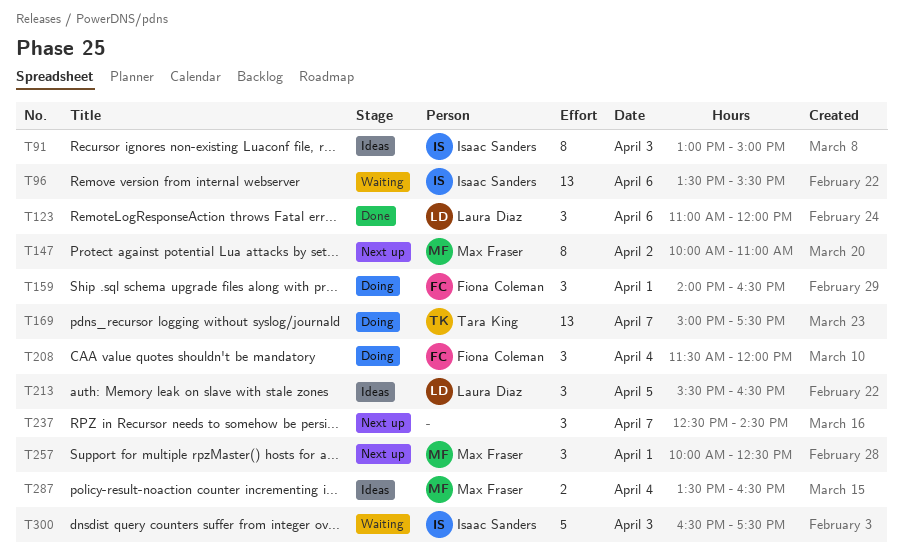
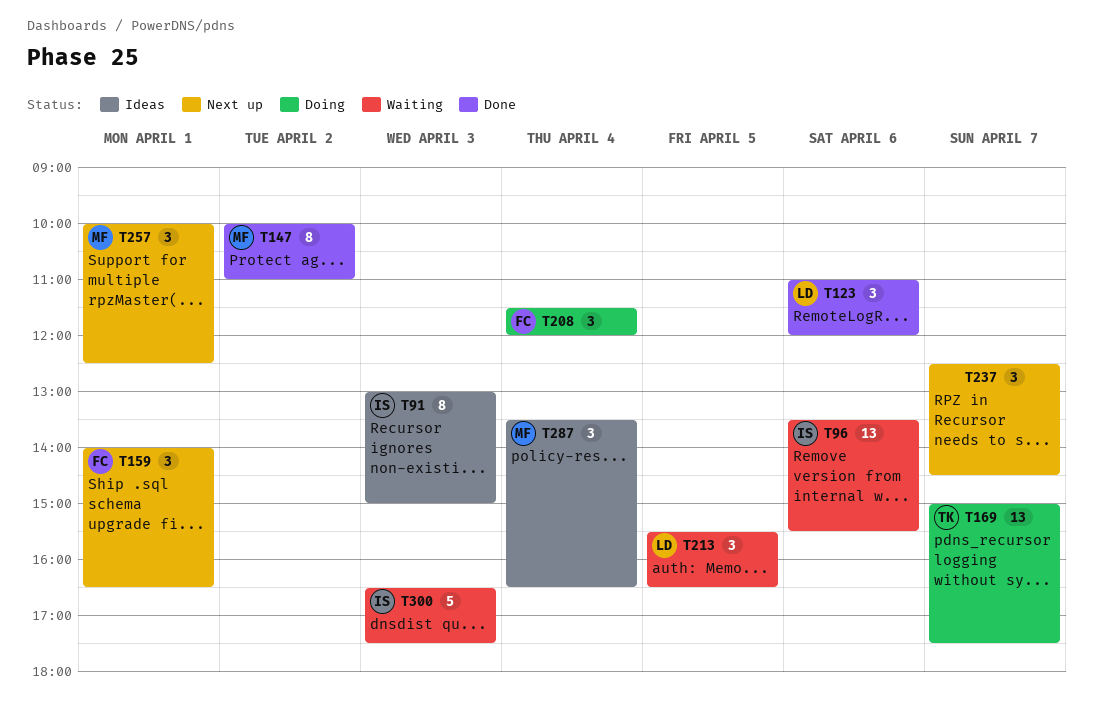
T147, status: Next up -> Done
T159, status: Doing -> Next up
T213, status: Ideas -> Waiting
T287, estimate: 2 -> 3

